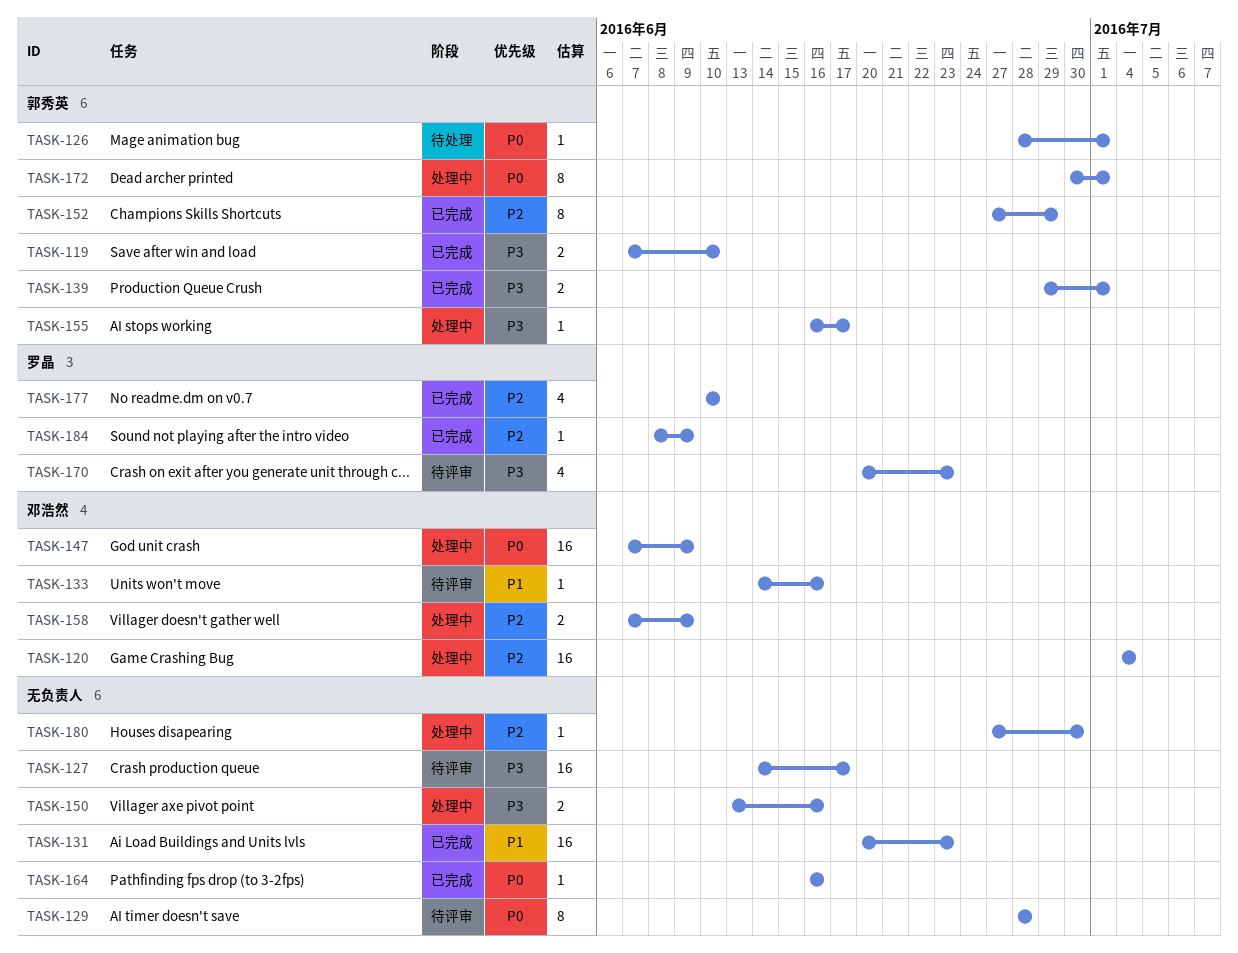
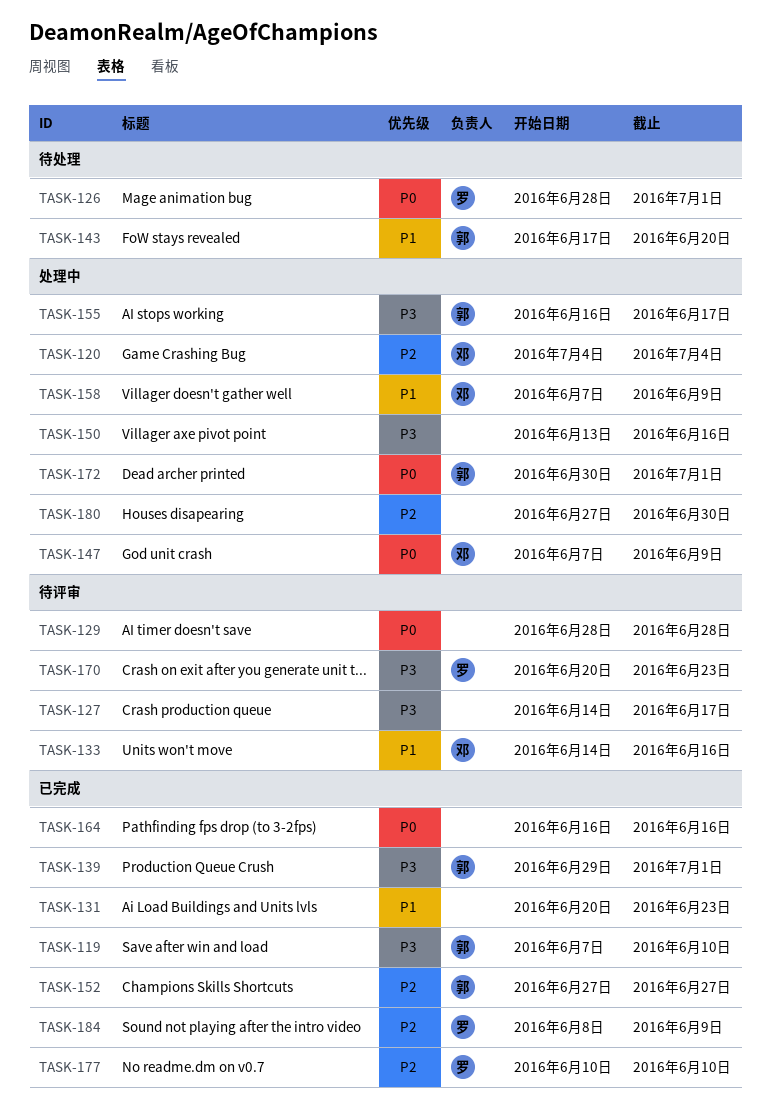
TASK-126, owner: 郭秀英 -> 罗晶
TASK-143: none -> present
TASK-152, due: Jun 29 -> Jun 27
TASK-158, priority: P2 -> P1

